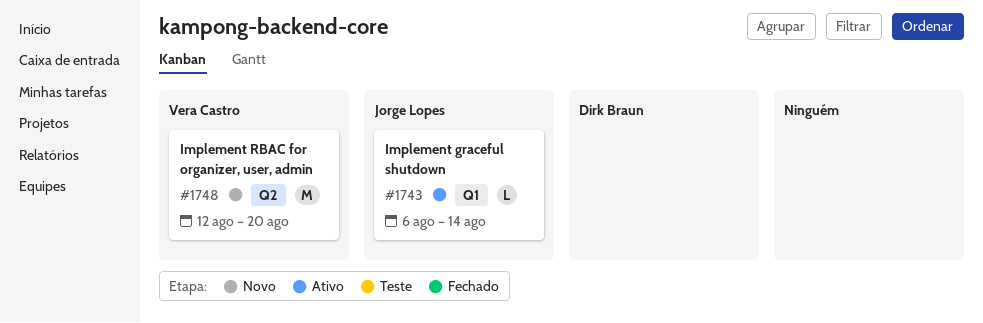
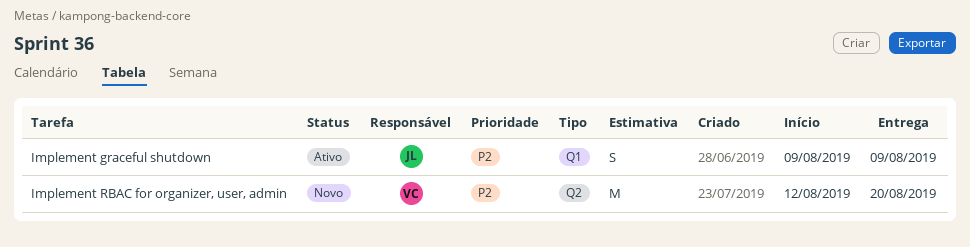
Implement graceful shutdown, estimate: L -> S
Implement graceful shutdown, start: Aug 6 -> Aug 9
Implement graceful shutdown, due: Aug 14 -> Aug 9

